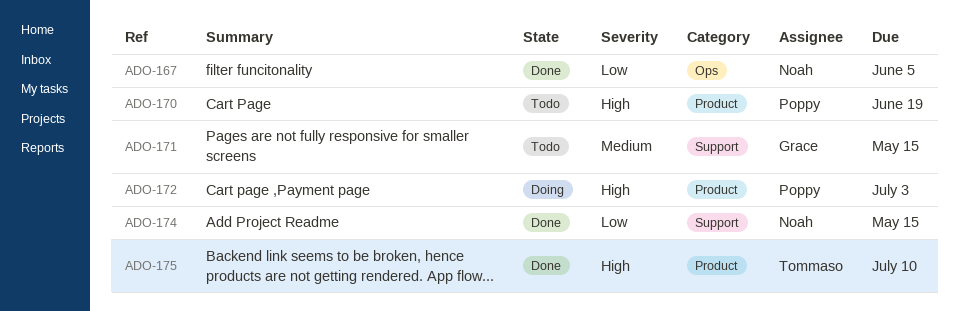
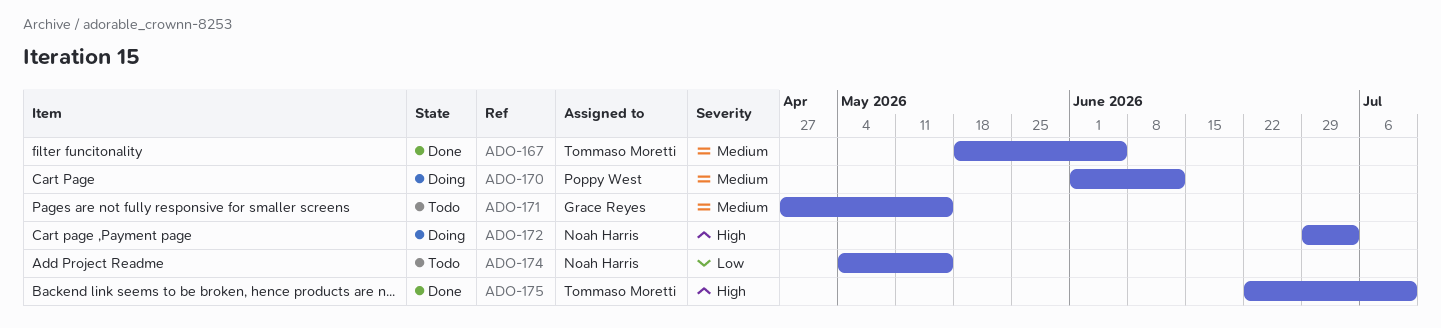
ADO-167, owner: Noah Harris -> Tommaso Moretti
ADO-167, priority: Low -> Medium
ADO-170, status: Todo -> Doing
ADO-170, priority: High -> Medium
ADO-170, due: Jun 19 -> Jun 12
ADO-172, owner: Poppy West -> Noah Harris
ADO-174, status: Done -> Todo

